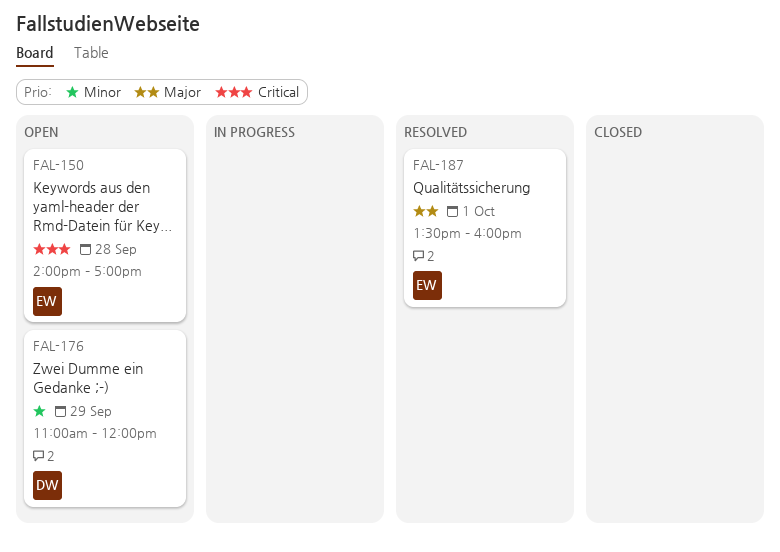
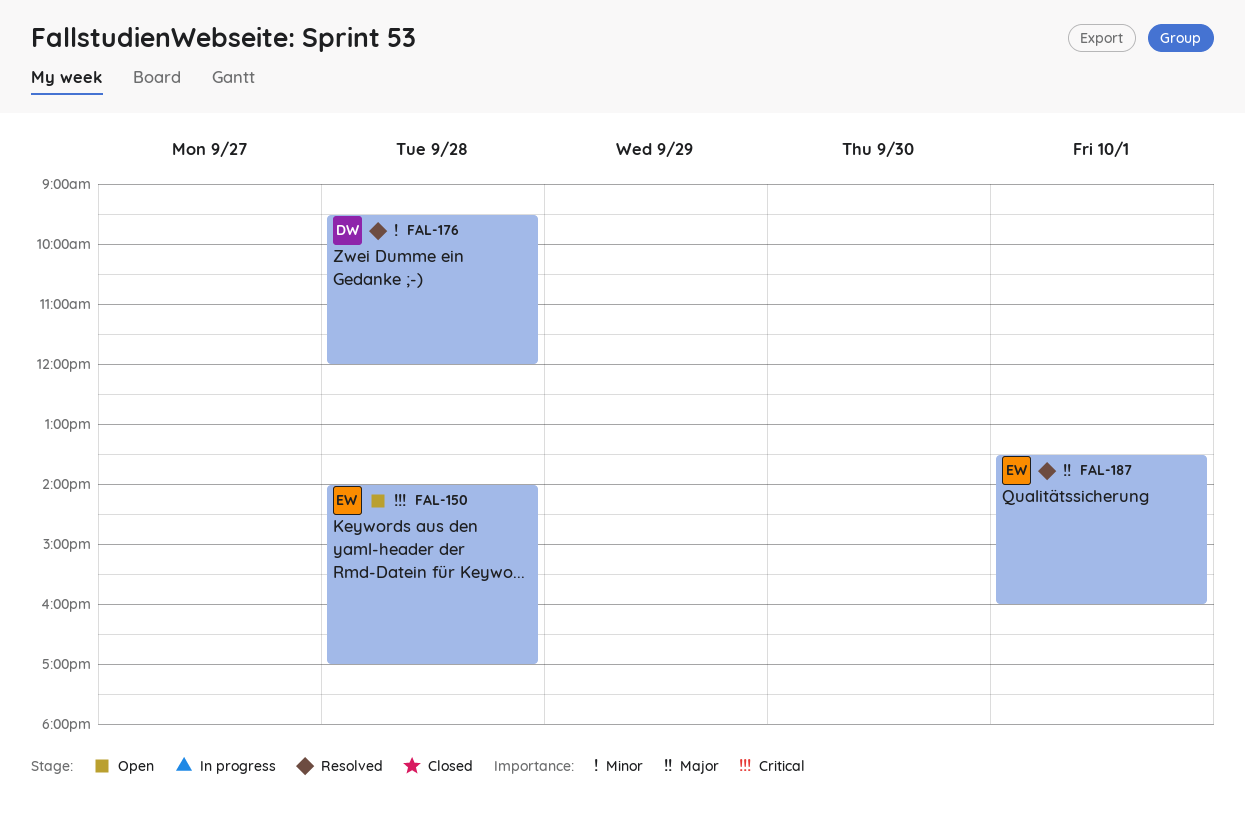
FAL-176, status: Open -> Resolved
FAL-176, day: Sep 29 -> Sep 28
FAL-176, begins: 11:00 -> 09:30

